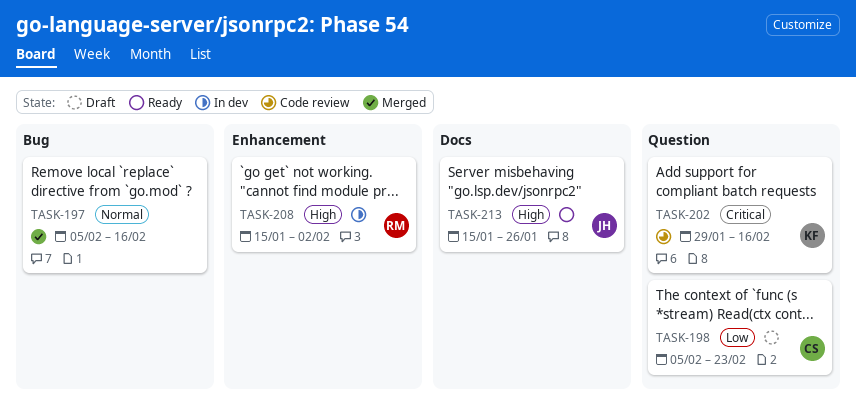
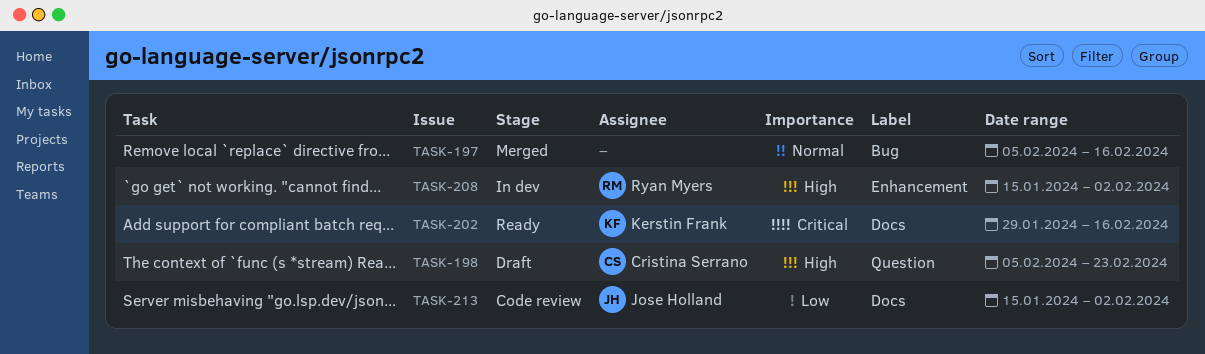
TASK-198, priority: Low -> High
TASK-202, status: Code review -> Ready
TASK-202, label: Question -> Docs
TASK-213, status: Ready -> Code review
TASK-213, priority: High -> Low
TASK-213, due: Jan 26 -> Feb 2

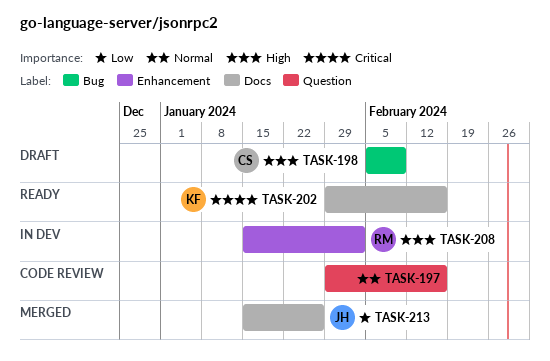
TASK-197, status: Merged -> Code review
TASK-197, label: Bug -> Question
TASK-197, start: Feb 5 -> Jan 29
TASK-198, label: Question -> Bug
TASK-198, due: Feb 23 -> Feb 9
TASK-213, status: Code review -> Merged
TASK-213, due: Feb 2 -> Jan 26

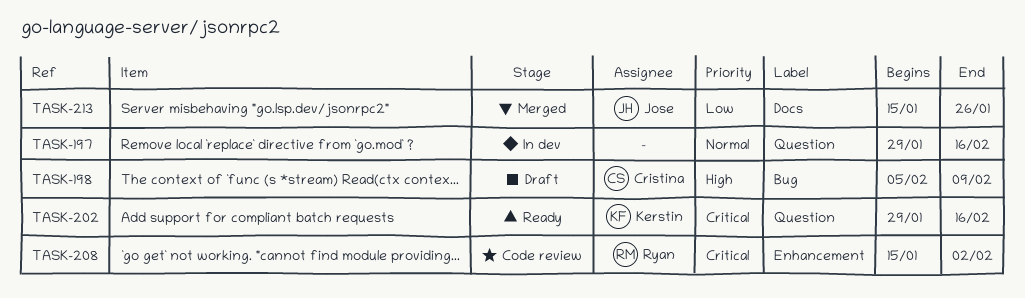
TASK-197, status: Code review -> In dev
TASK-202, label: Docs -> Question
TASK-208, status: In dev -> Code review
TASK-208, priority: High -> Critical

